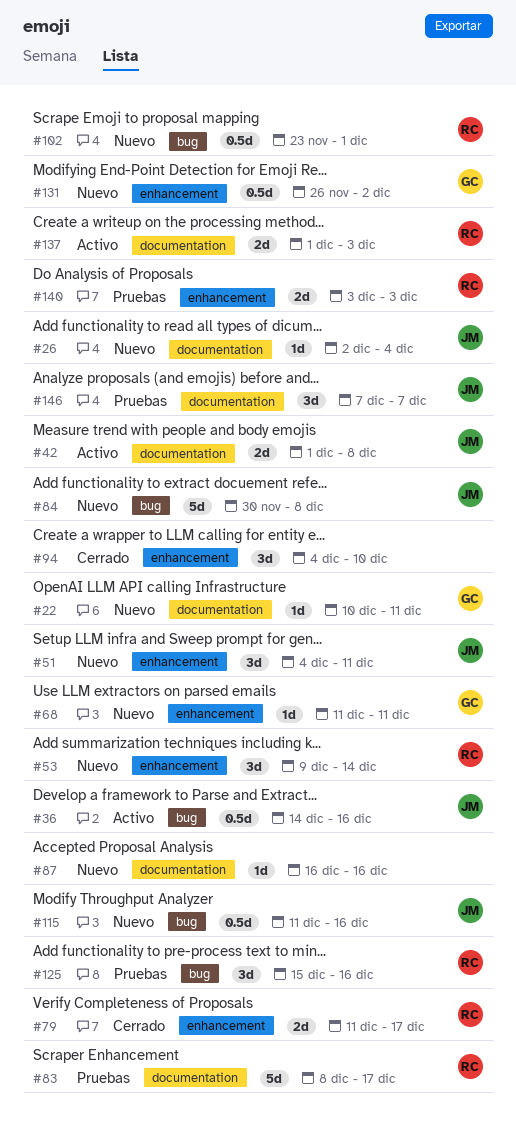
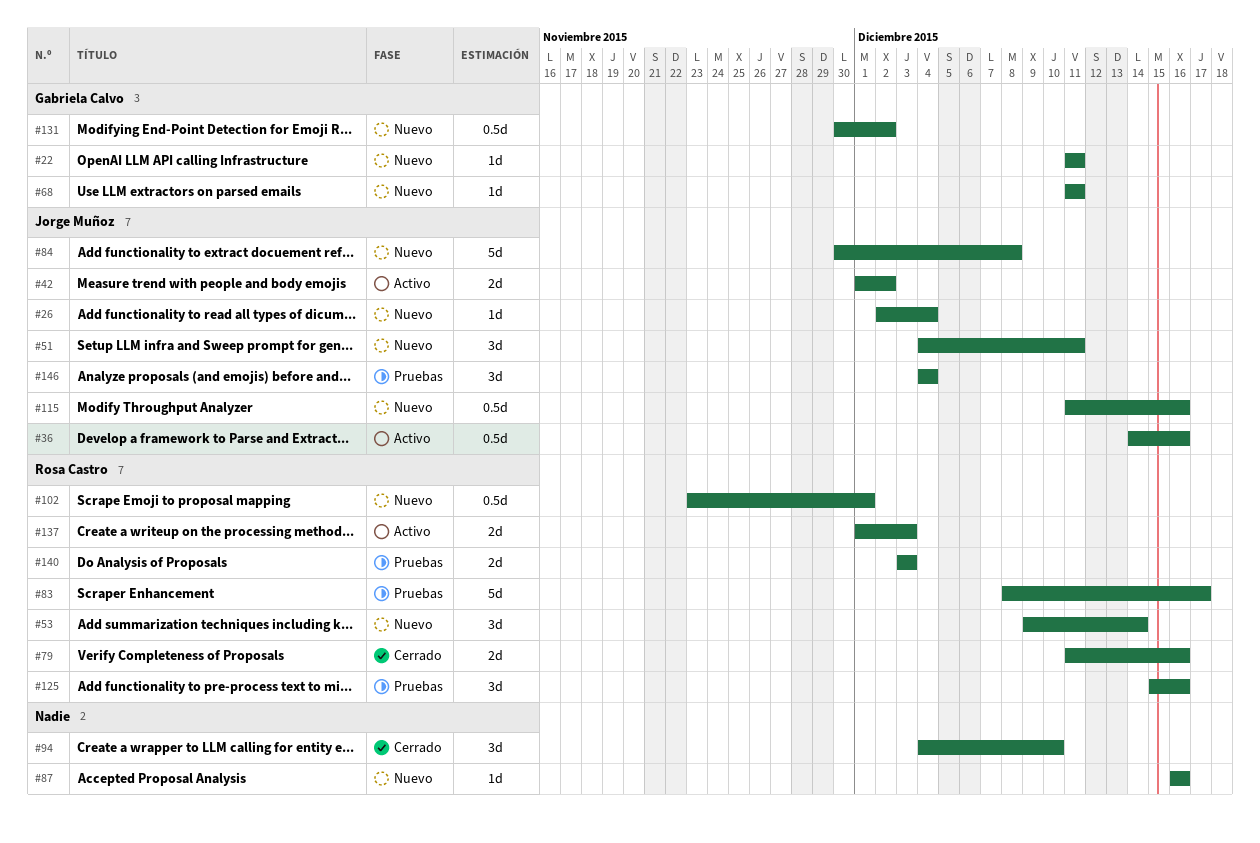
#22, start: Dec 10 -> Dec 11
#42, due: Dec 8 -> Dec 2
#79, due: Dec 17 -> Dec 16
#131, start: Nov 26 -> Nov 30
#146, start: Dec 7 -> Dec 4
#146, due: Dec 7 -> Dec 4

